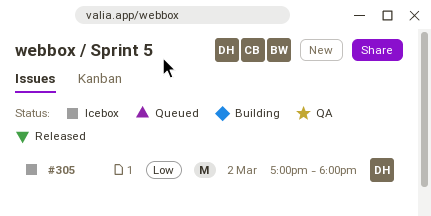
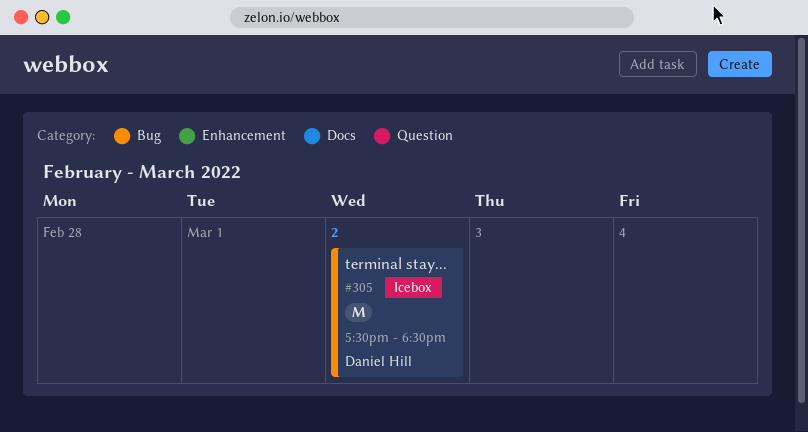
#305, begins: 17:00 -> 17:30
#305, ends: 18:00 -> 18:30

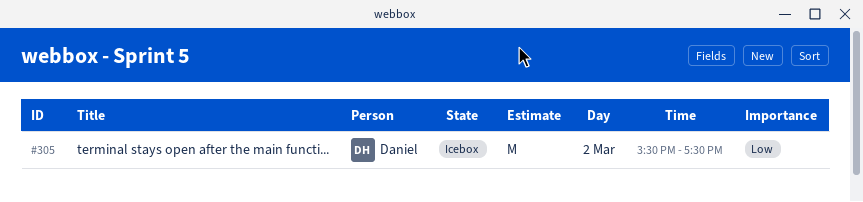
#305, begins: 17:30 -> 15:30
#305, ends: 18:30 -> 17:30

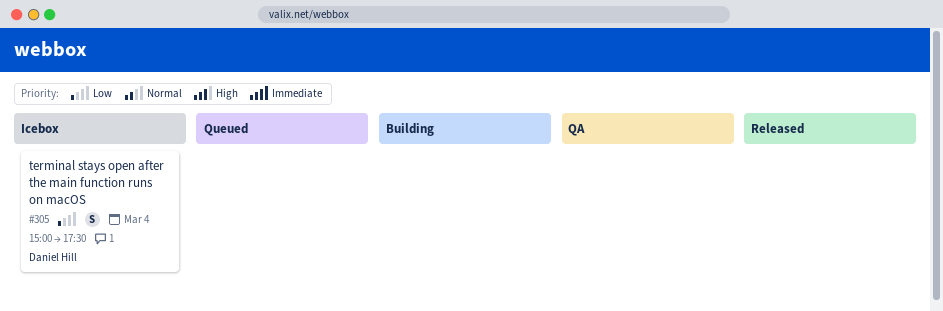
#305, estimate: M -> S
#305, day: Mar 2 -> Mar 4
#305, begins: 15:30 -> 15:00

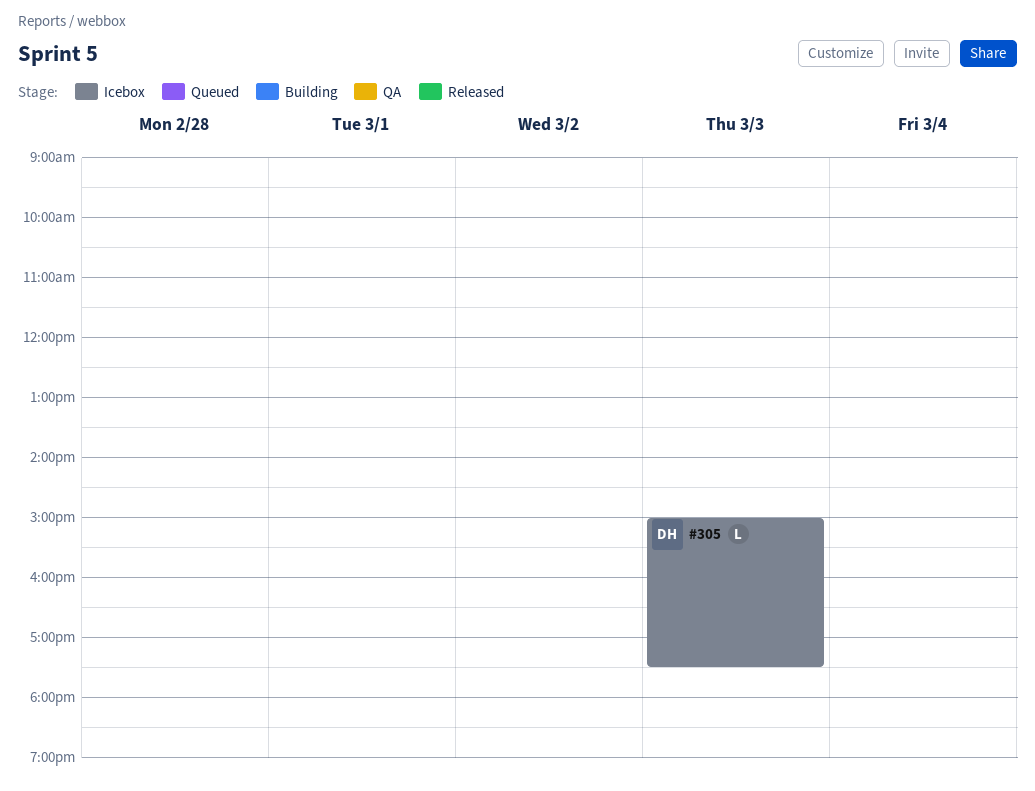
#305, estimate: S -> L
#305, day: Mar 4 -> Mar 3

